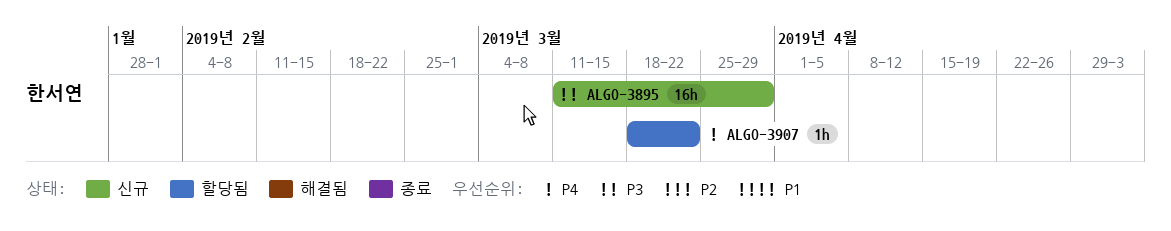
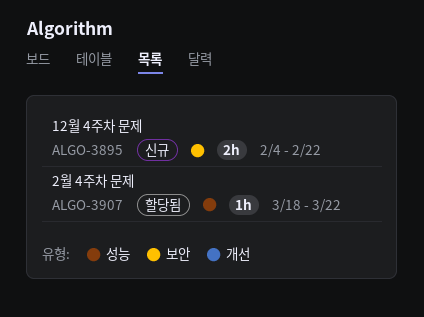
ALGO-3895, estimate: 16h -> 2h
ALGO-3895, start: Mar 11 -> Feb 4
ALGO-3895, due: Mar 29 -> Feb 22

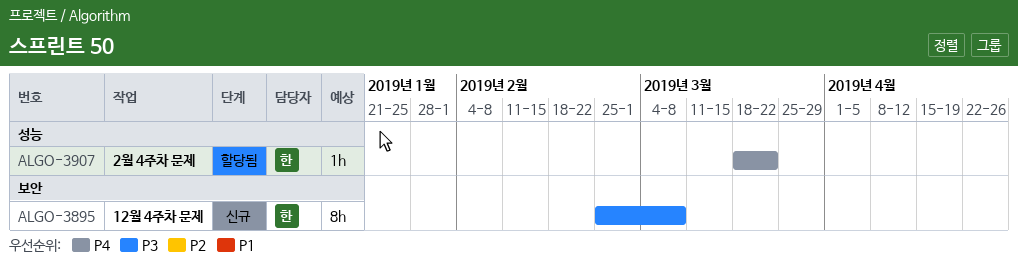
ALGO-3895, estimate: 2h -> 8h
ALGO-3895, start: Feb 4 -> Feb 25
ALGO-3895, due: Feb 22 -> Mar 8

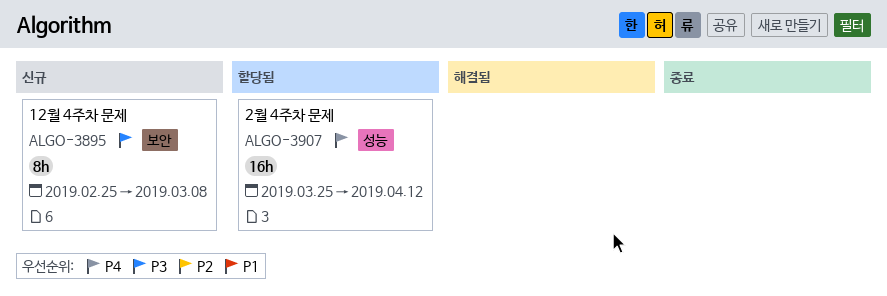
ALGO-3907, estimate: 1h -> 16h
ALGO-3907, start: Mar 18 -> Mar 25
ALGO-3907, due: Mar 22 -> Apr 12

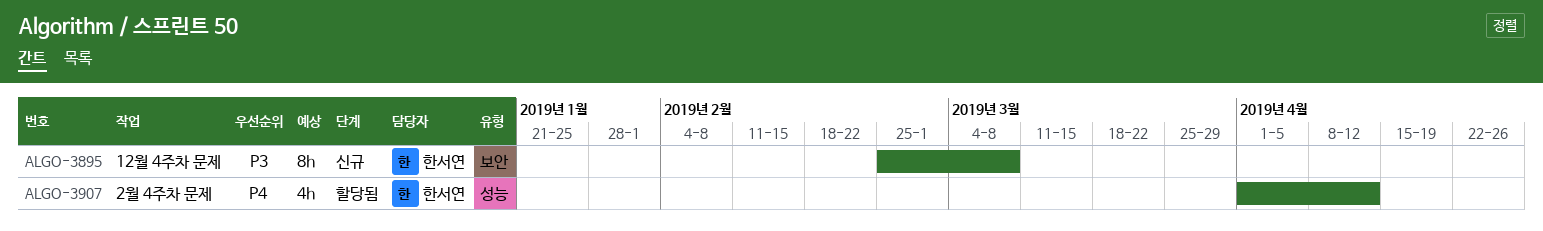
ALGO-3907, estimate: 16h -> 4h
ALGO-3907, start: Mar 25 -> Apr 1

